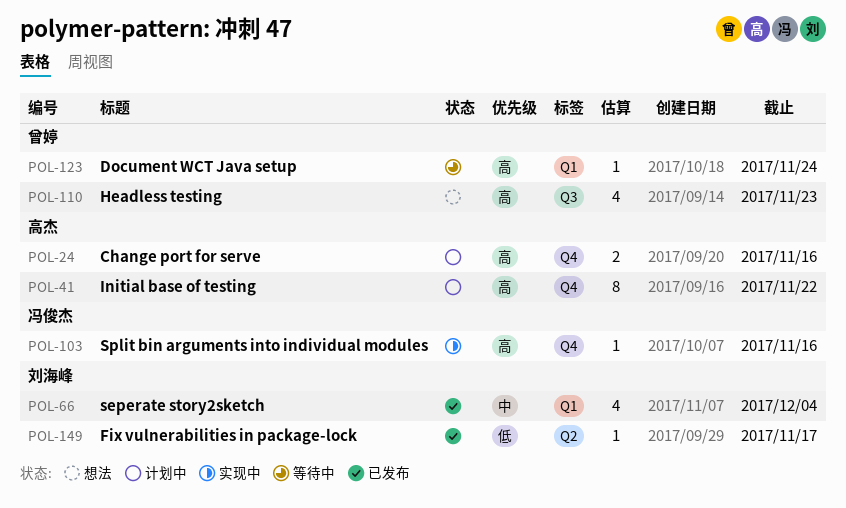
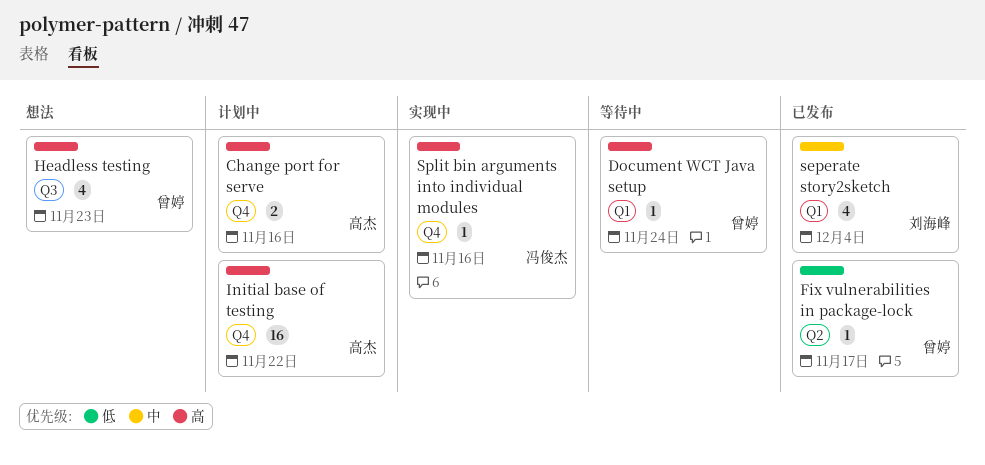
Fix vulnerabilities in package-lock, owner: 刘海峰 -> 曾婷
Initial base of testing, estimate: 8 -> 16

